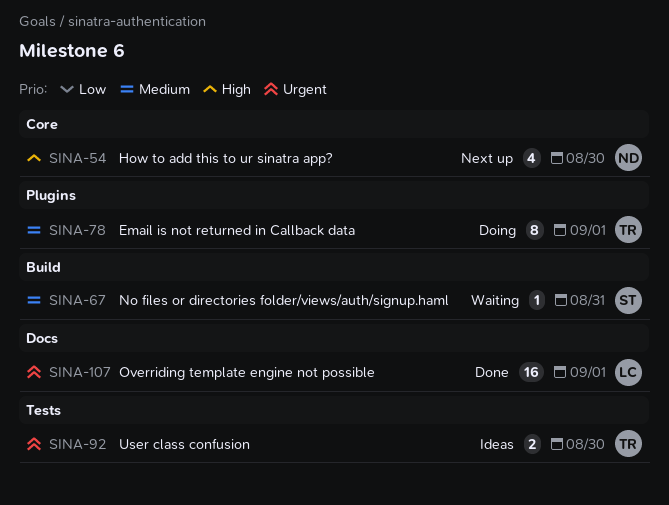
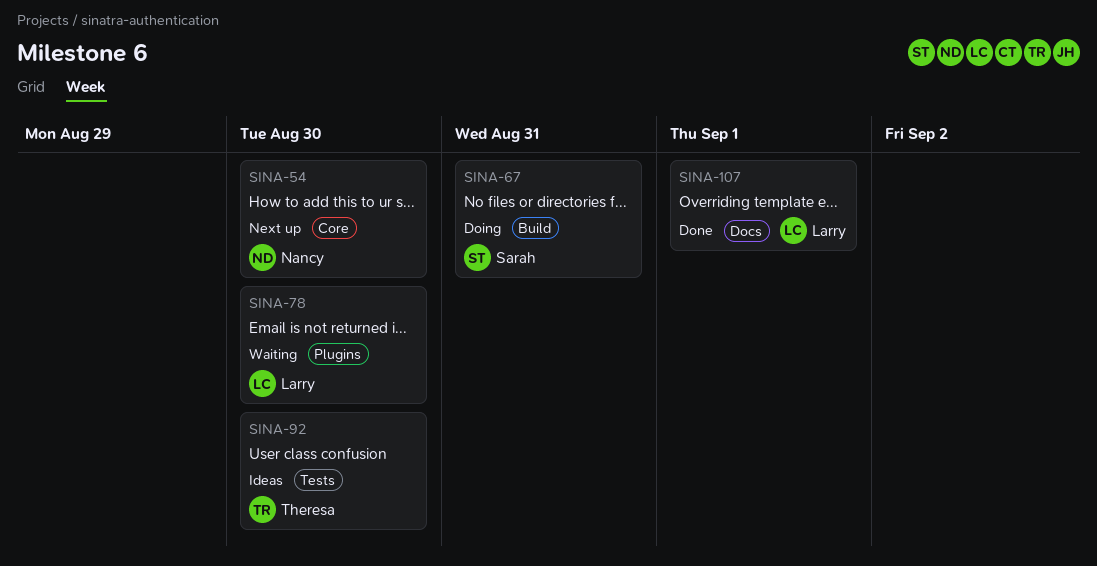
SINA-67, status: Waiting -> Doing
SINA-78, status: Doing -> Waiting
SINA-78, owner: Theresa -> Larry
SINA-78, due: Sep 1 -> Aug 30

